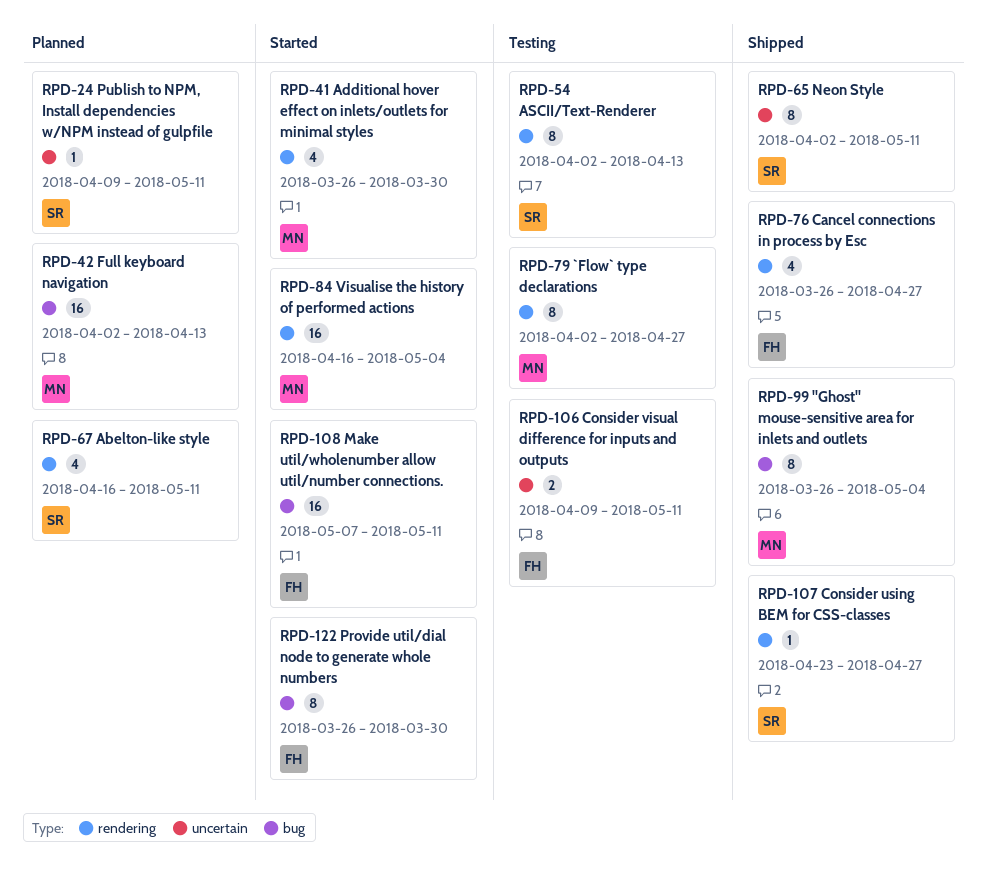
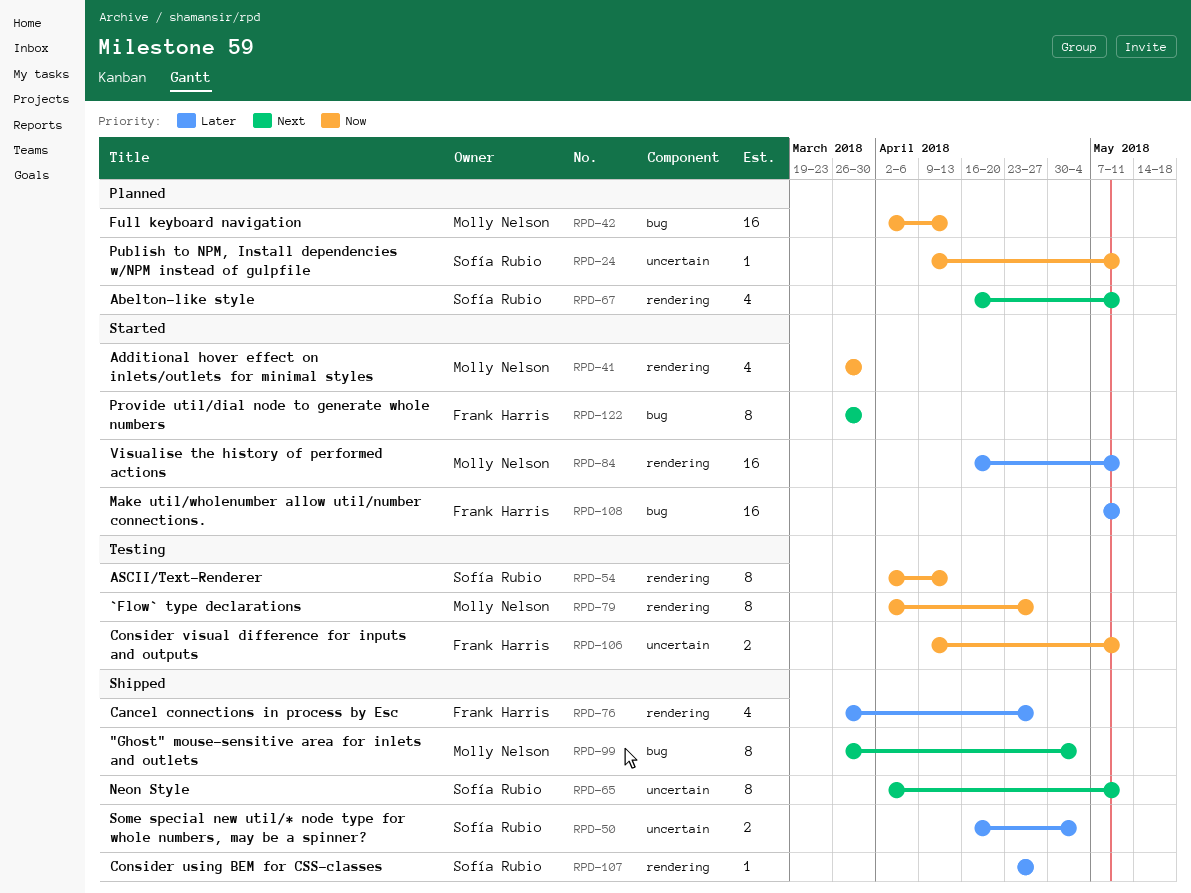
RPD-50: none -> present
RPD-84, due: May 4 -> May 11

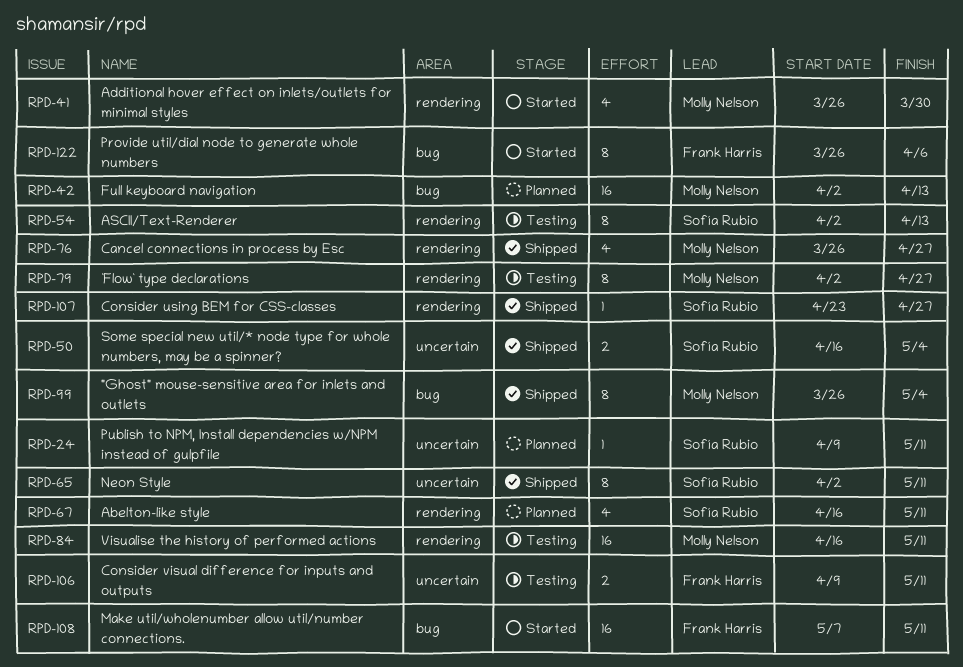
RPD-76, owner: Frank Harris -> Molly Nelson
RPD-84, status: Started -> Testing
RPD-122, due: Mar 30 -> Apr 6

